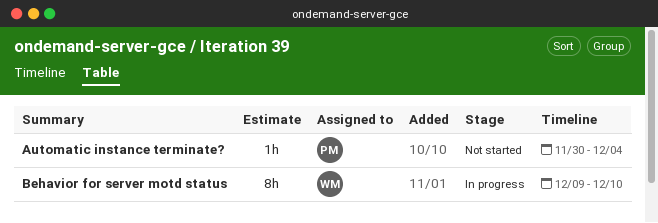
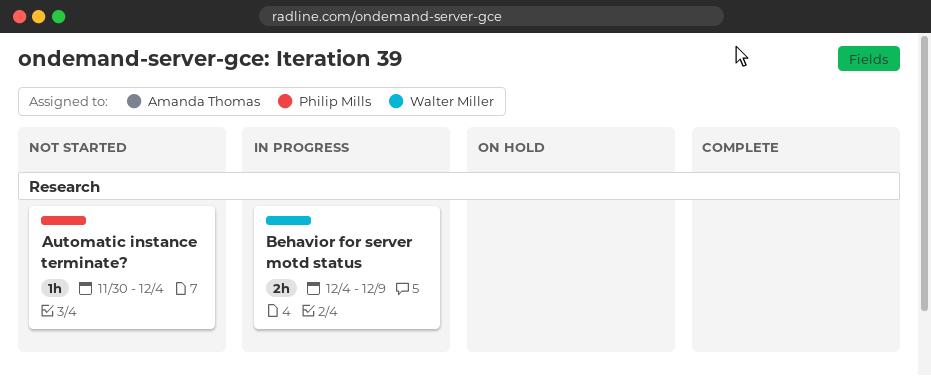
Behavior for server motd status, estimate: 8h -> 2h
Behavior for server motd status, start: Dec 9 -> Dec 4
Behavior for server motd status, due: Dec 10 -> Dec 9

